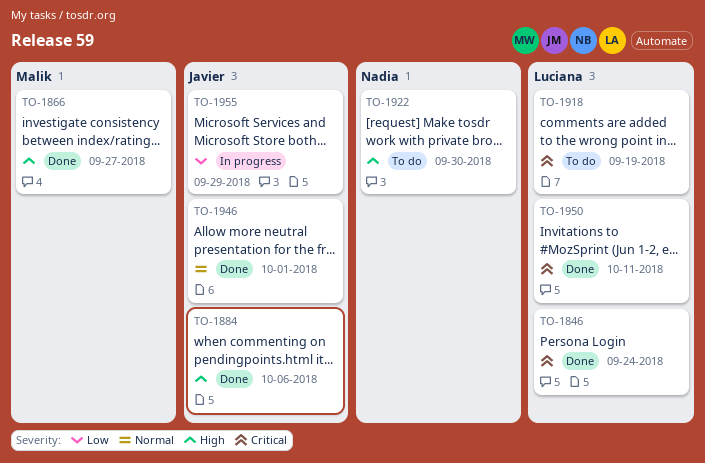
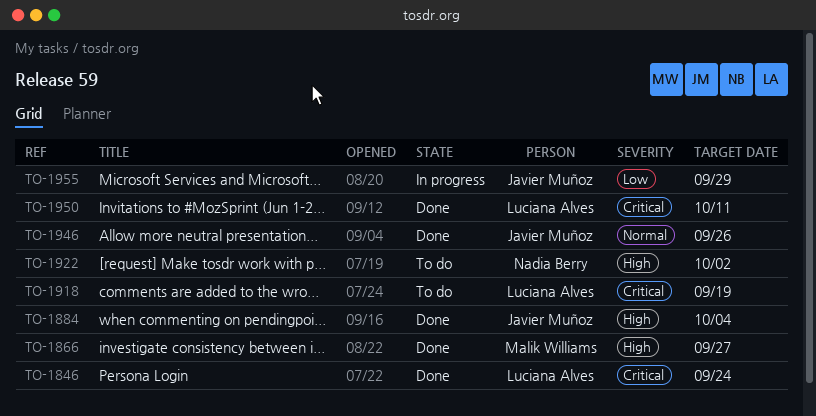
TO-1884, due: Oct 6 -> Oct 4
TO-1922, due: Sep 30 -> Oct 2
TO-1946, due: Oct 1 -> Sep 26

